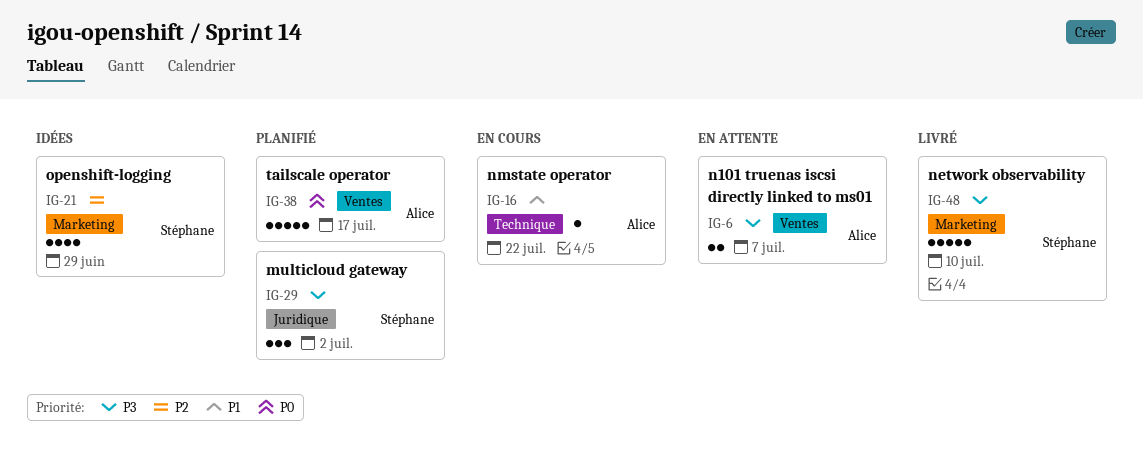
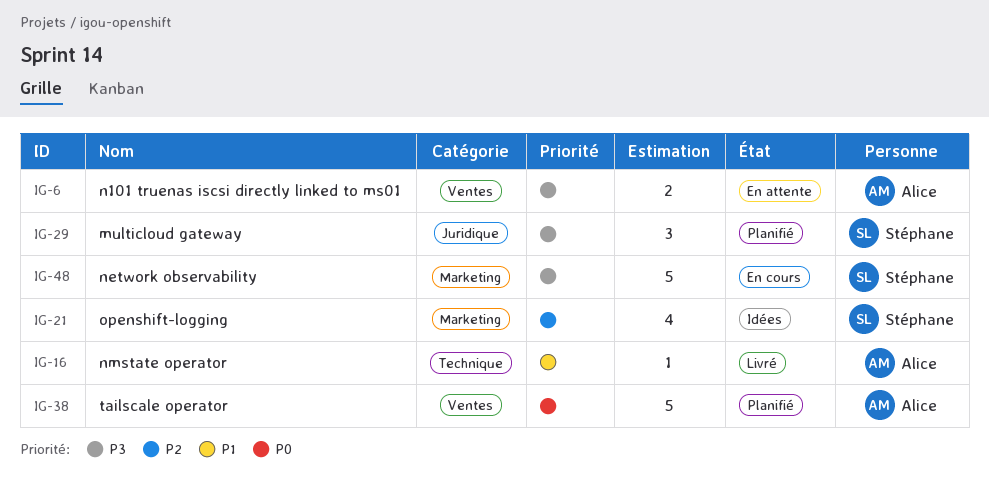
IG-16, status: En cours -> Livré
IG-48, status: Livré -> En cours

